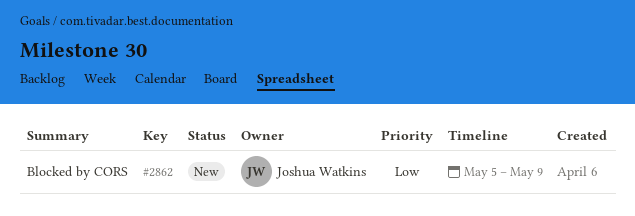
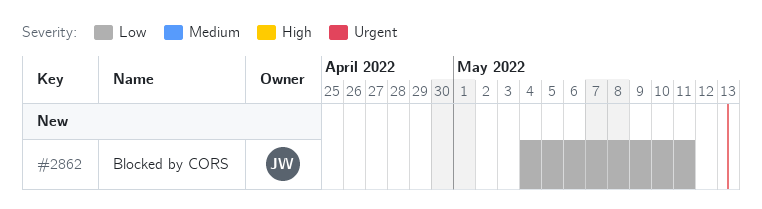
#2862, start: May 5 -> May 4
#2862, due: May 9 -> May 11

